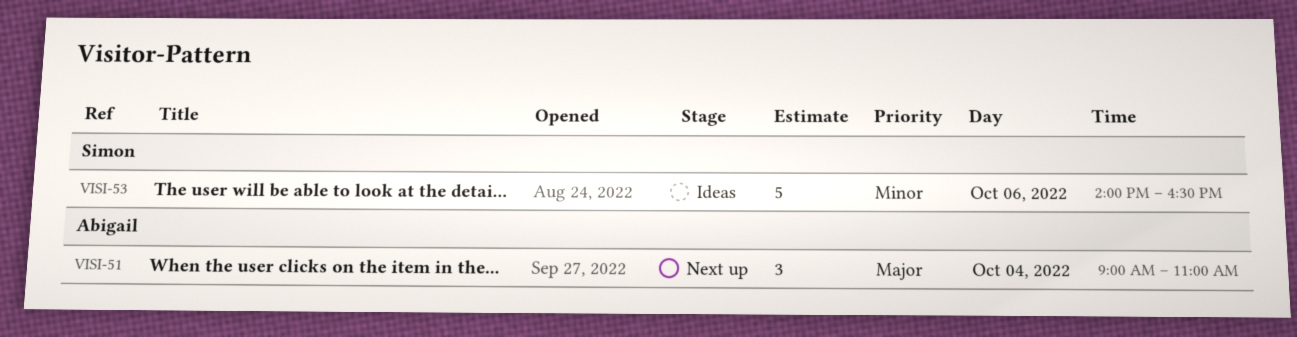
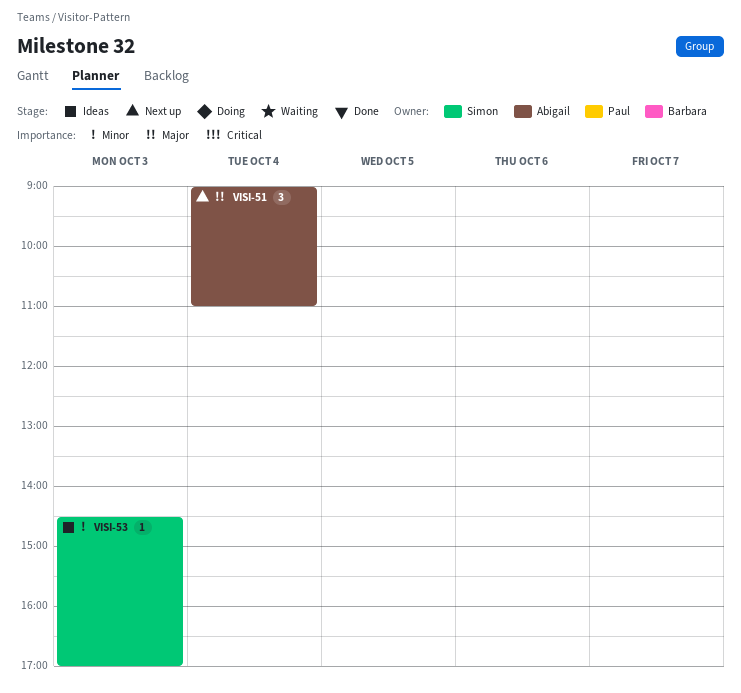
VISI-53, estimate: 5 -> 1
VISI-53, day: Oct 6 -> Oct 3
VISI-53, begins: 14:00 -> 14:30
VISI-53, ends: 16:30 -> 17:00

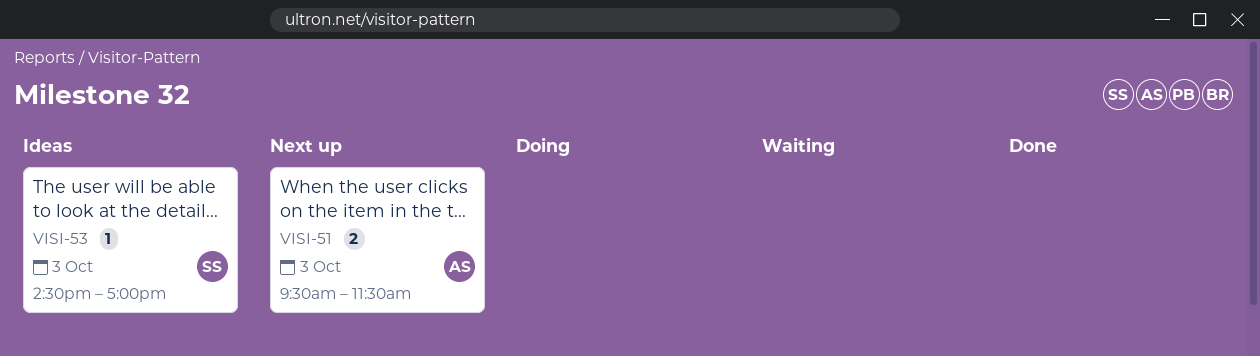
VISI-51, estimate: 3 -> 2
VISI-51, day: Oct 4 -> Oct 3
VISI-51, begins: 09:00 -> 09:30
VISI-51, ends: 11:00 -> 11:30

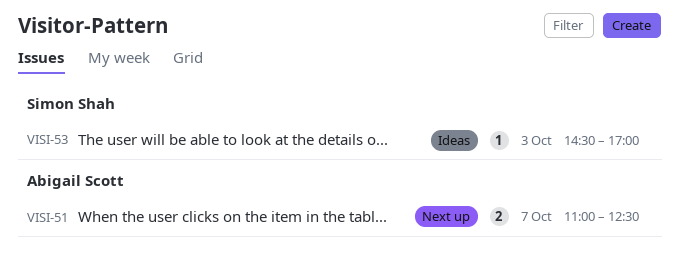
VISI-51, day: Oct 3 -> Oct 7
VISI-51, begins: 09:30 -> 11:00
VISI-51, ends: 11:30 -> 12:30

